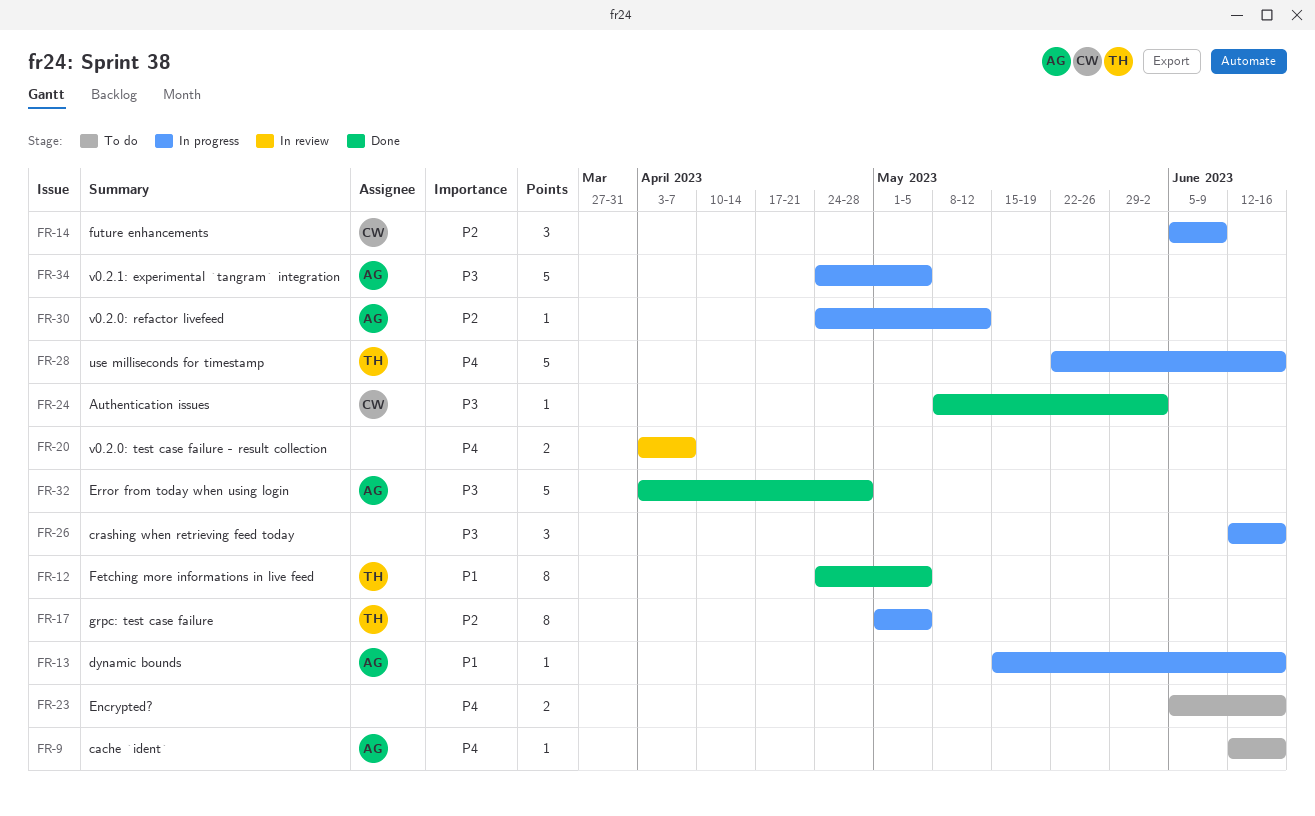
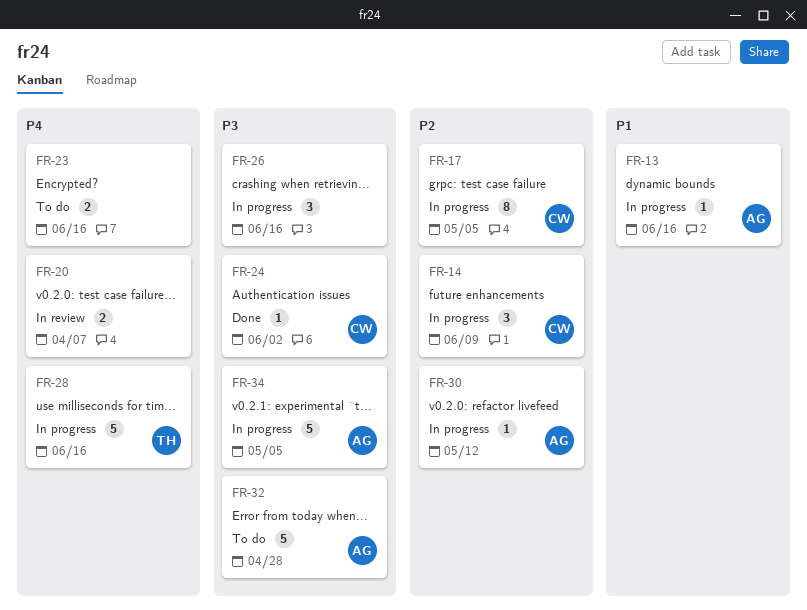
FR-9: present -> none
FR-12: present -> none
FR-17, owner: TH -> CW
FR-32, status: Done -> To do

